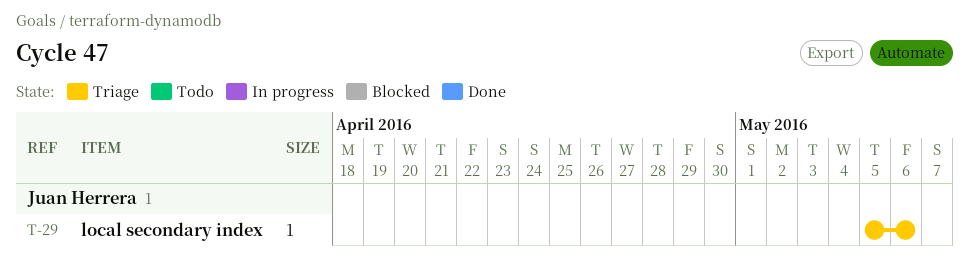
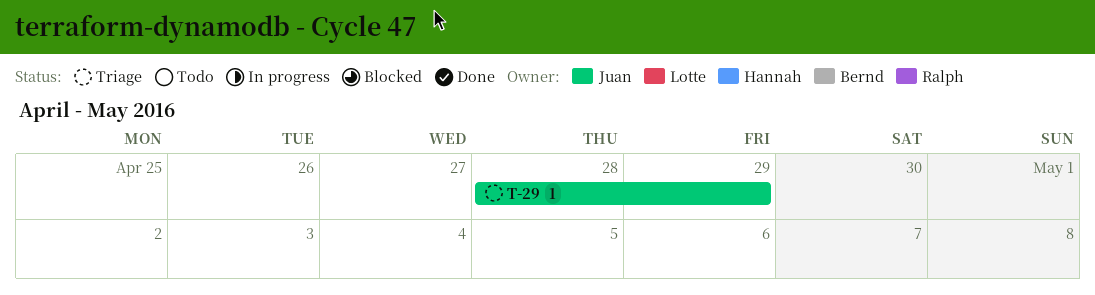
T-29, start: May 5 -> Apr 28
T-29, due: May 6 -> Apr 29

